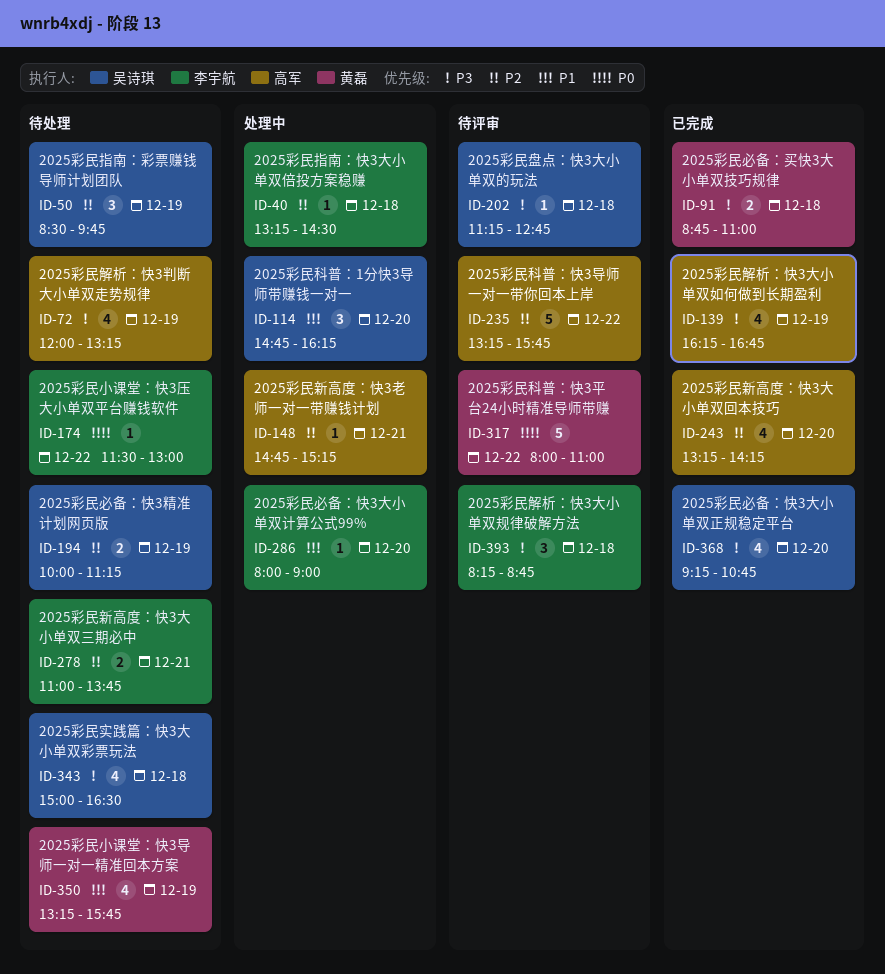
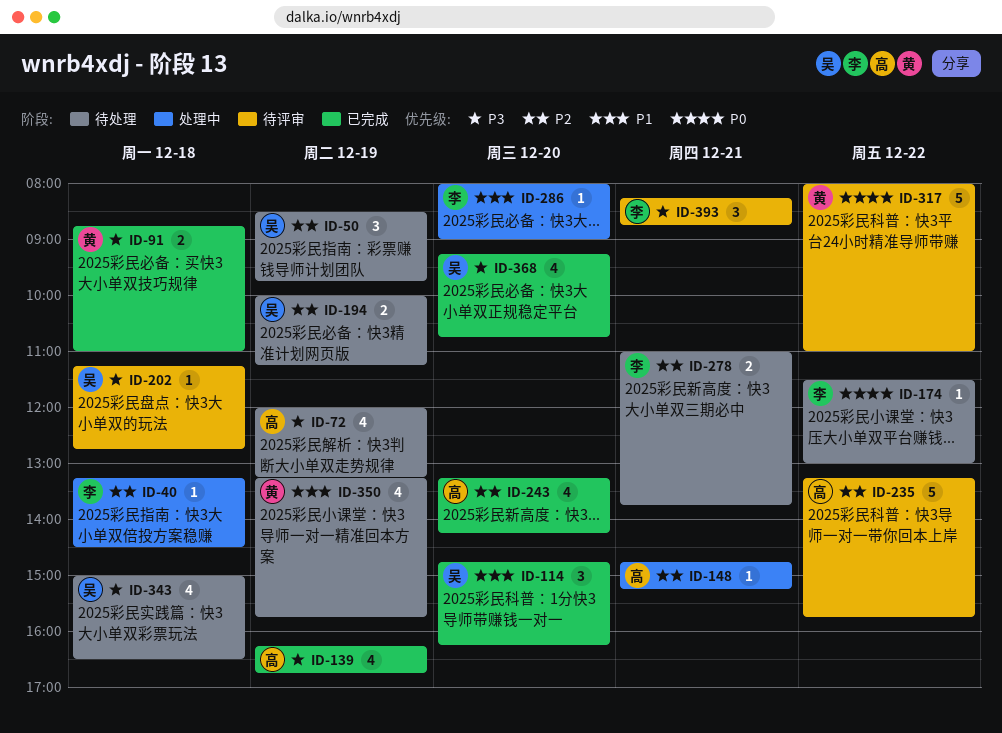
ID-114, status: 处理中 -> 已完成
ID-393, day: Dec 18 -> Dec 21

